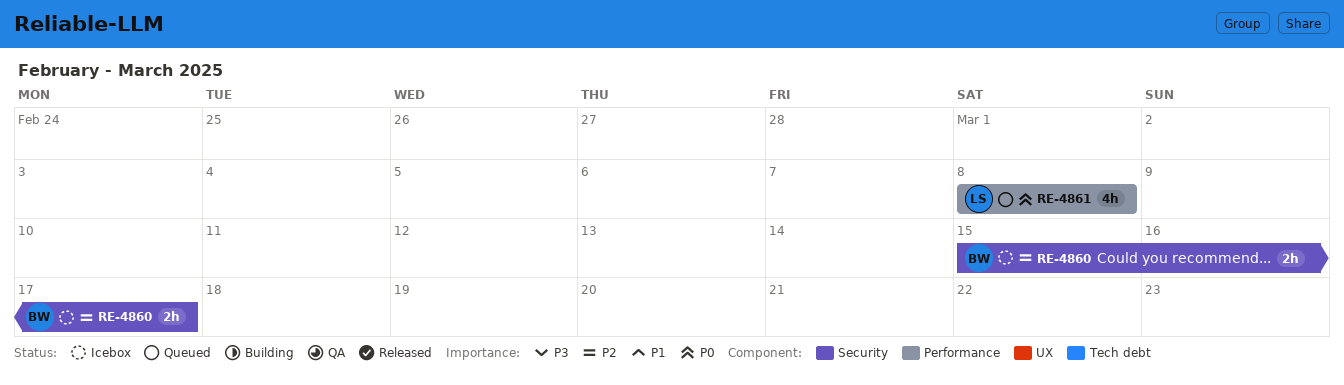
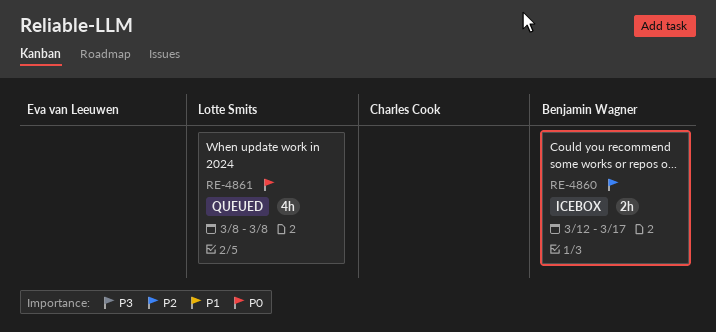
RE-4860, start: Mar 15 -> Mar 12

